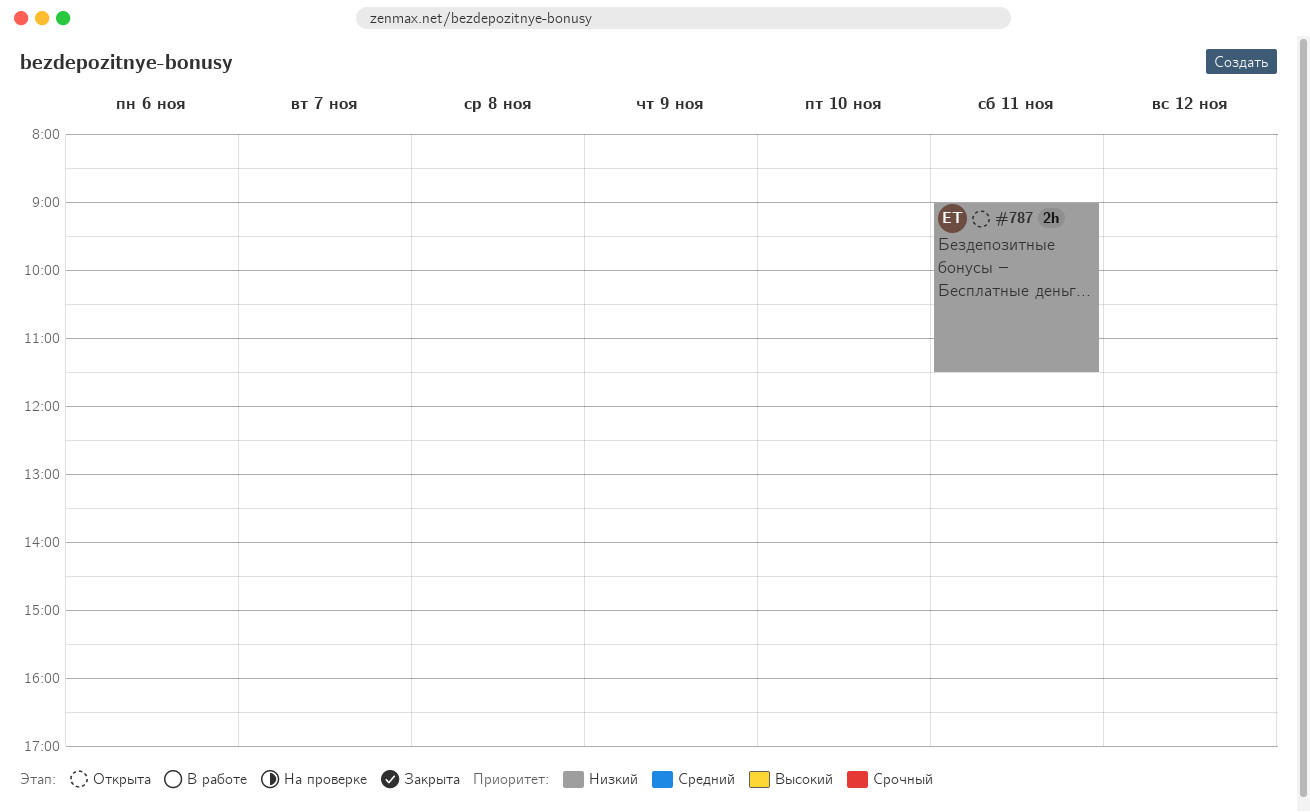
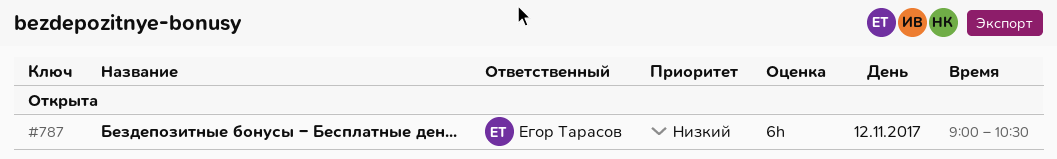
#787, estimate: 2h -> 6h
#787, day: Nov 11 -> Nov 12
#787, ends: 11:30 -> 10:30

